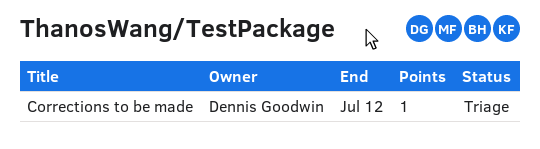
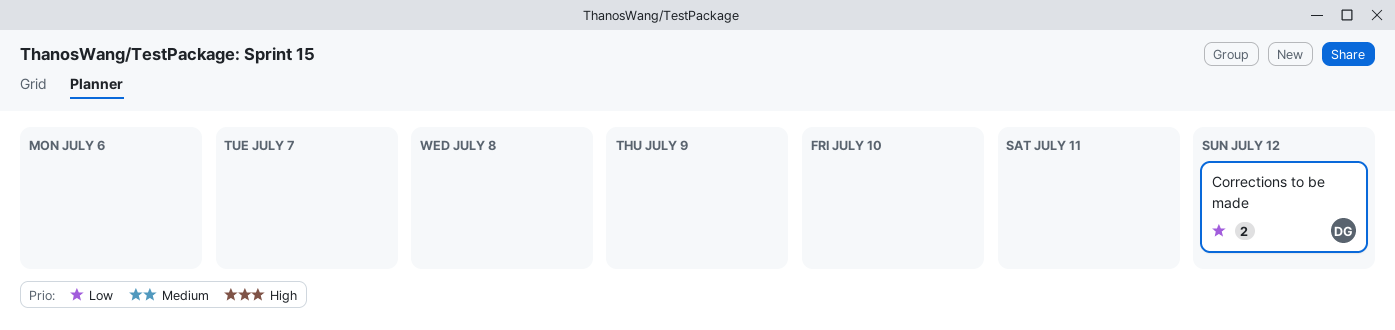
Corrections to be made, estimate: 1 -> 2

